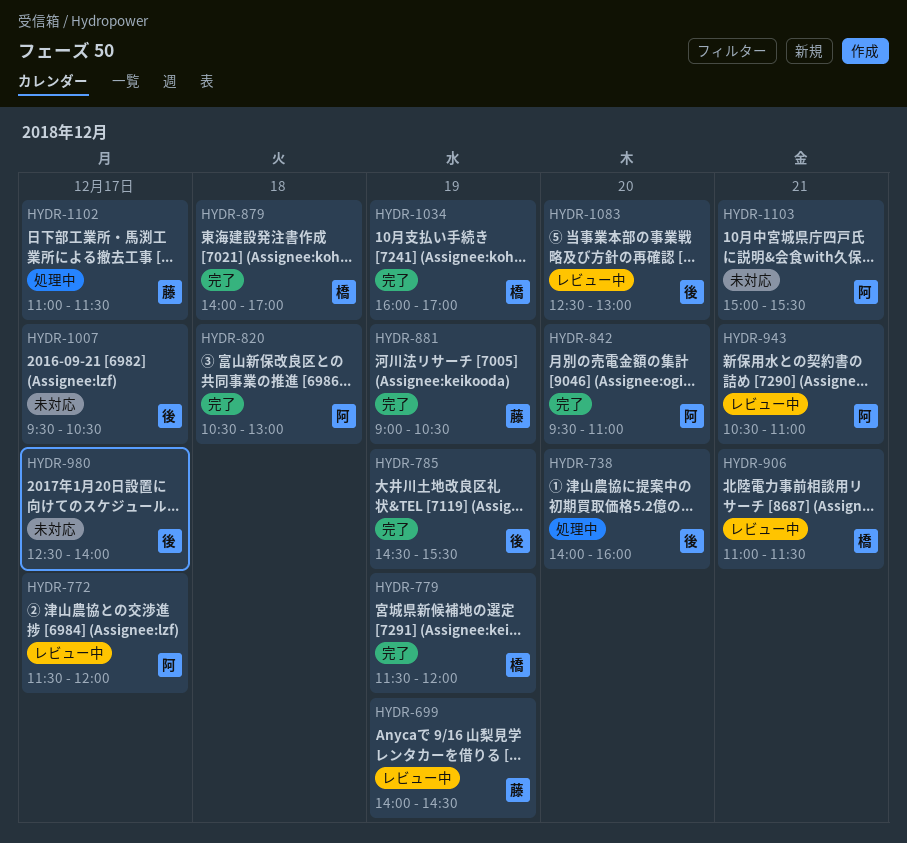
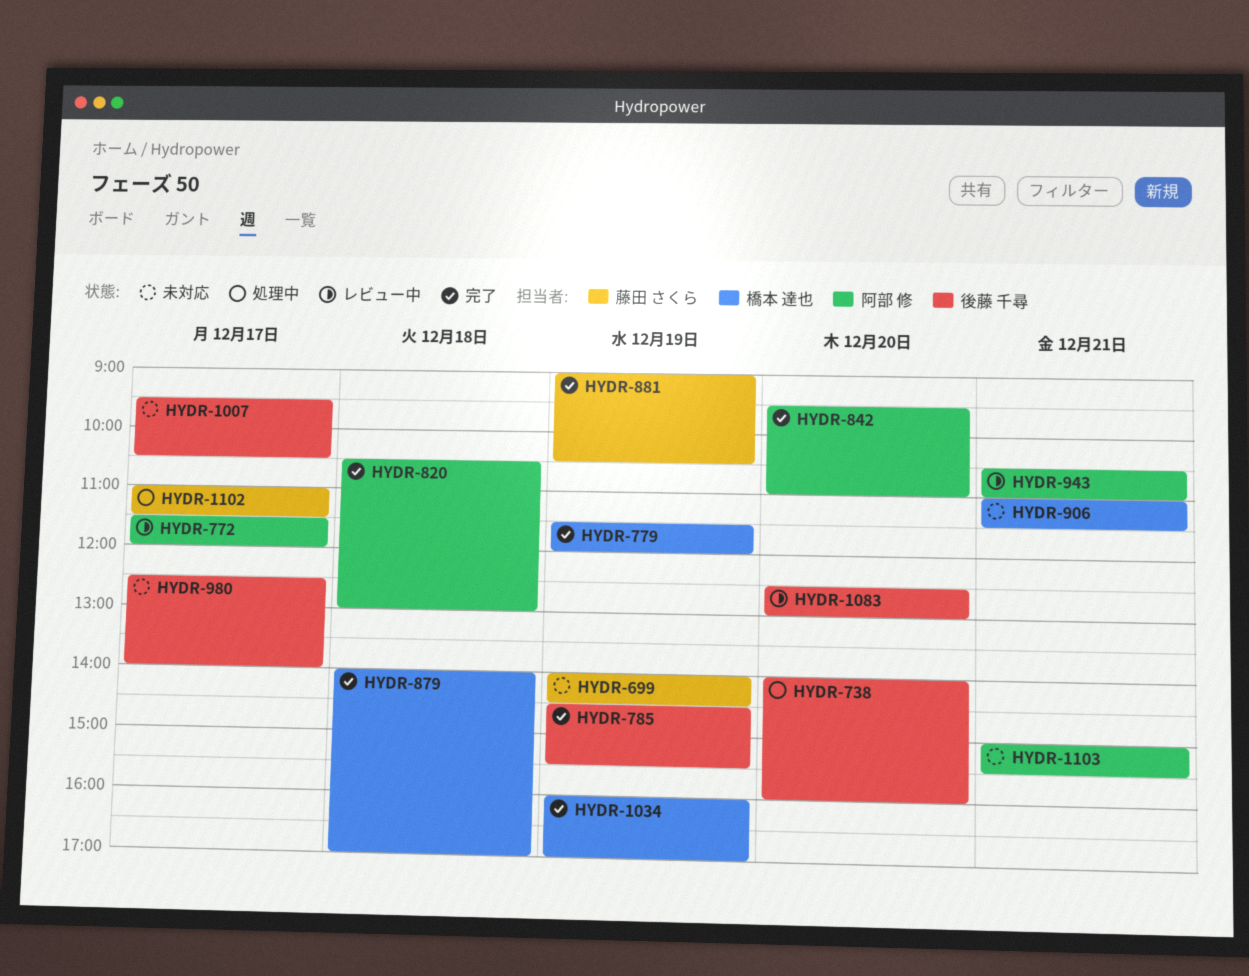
HYDR-699, status: レビュー中 -> 未対応
HYDR-906, status: レビュー中 -> 未対応

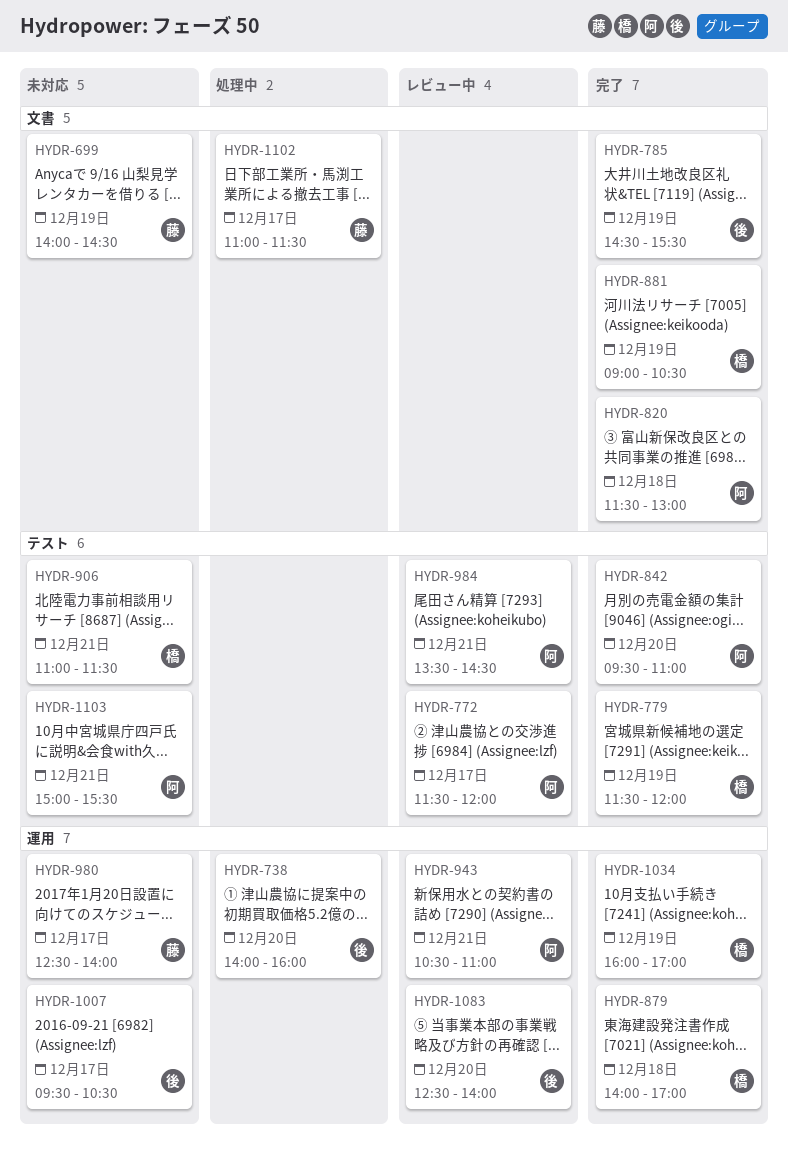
HYDR-820, begins: 10:30 -> 11:30
HYDR-881, owner: 藤田 さくら -> 橋本 達也
HYDR-980, owner: 後藤 千尋 -> 藤田 さくら
HYDR-984: none -> present
HYDR-1083, ends: 13:00 -> 14:00

